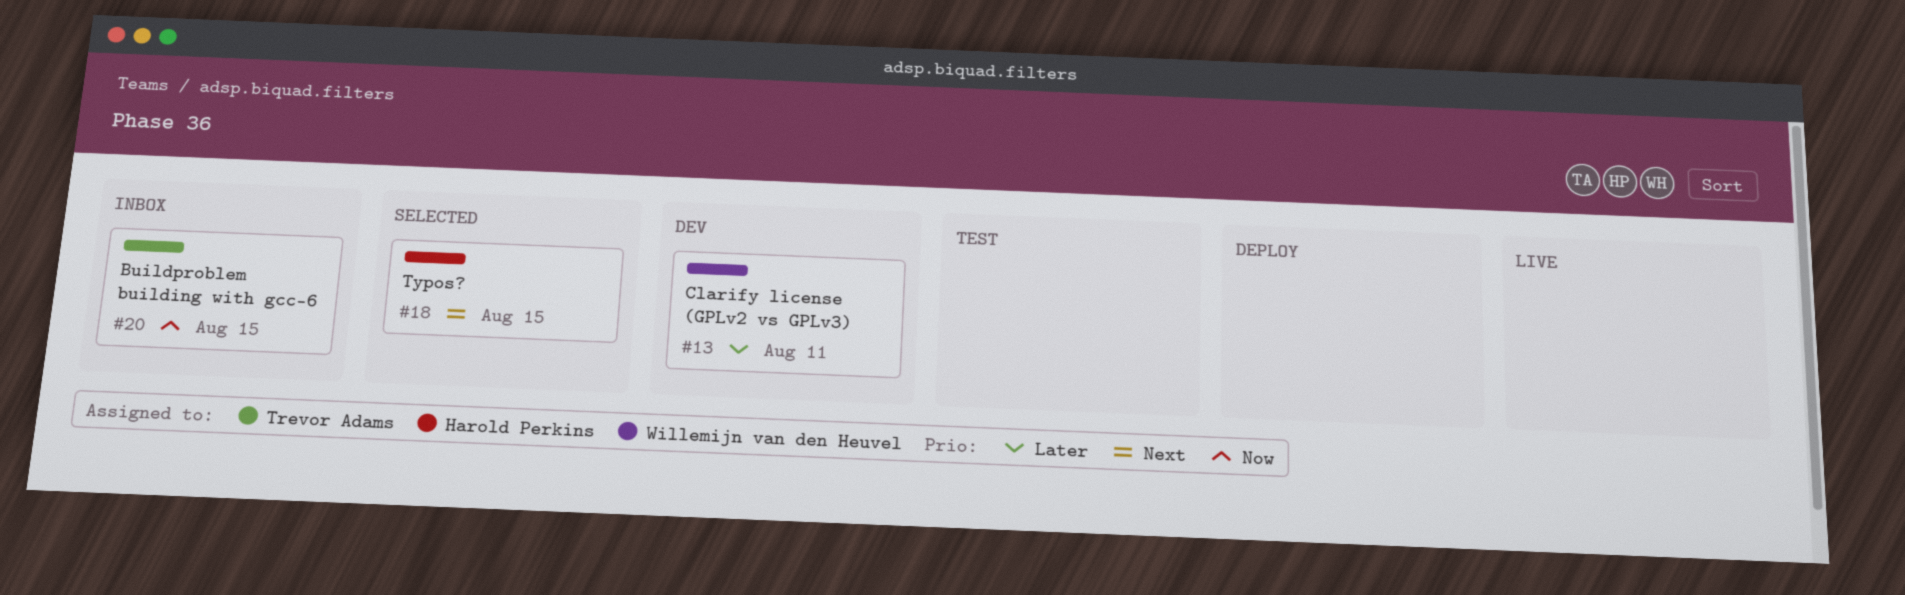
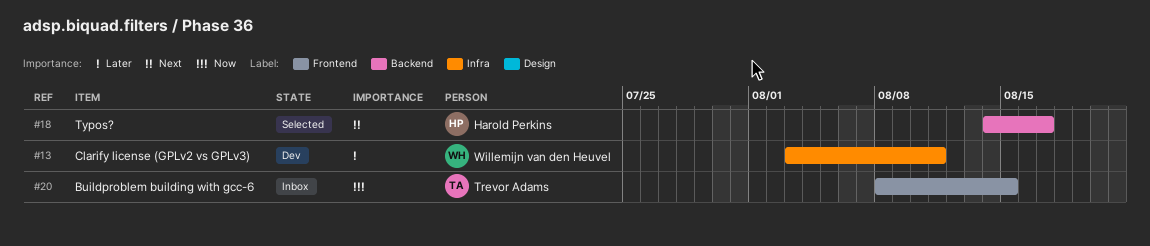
#18, due: Aug 15 -> Aug 17

